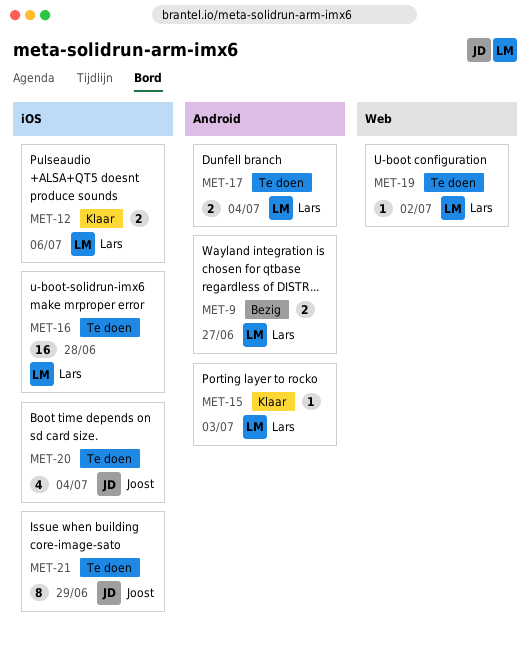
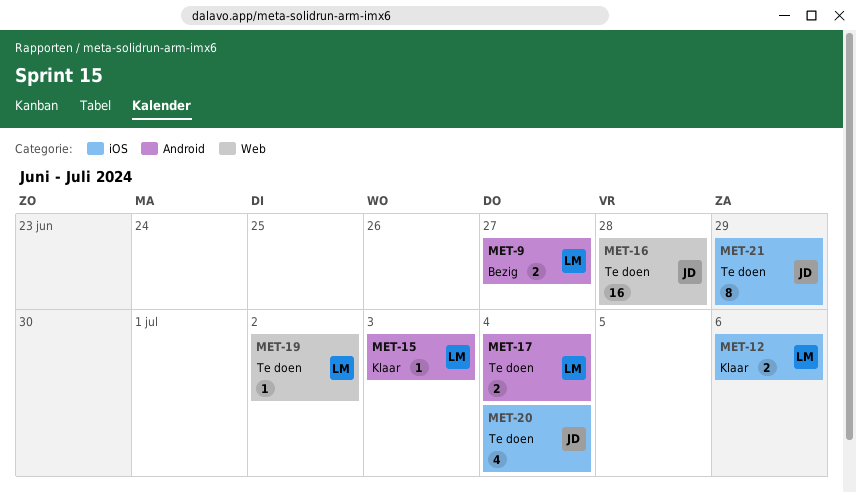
MET-16, owner: Lars -> Joost
MET-16, label: iOS -> Web

